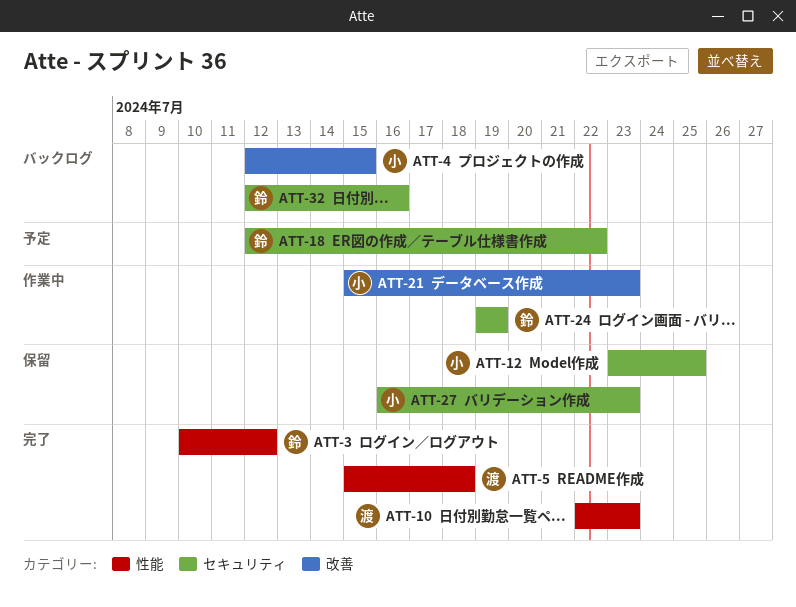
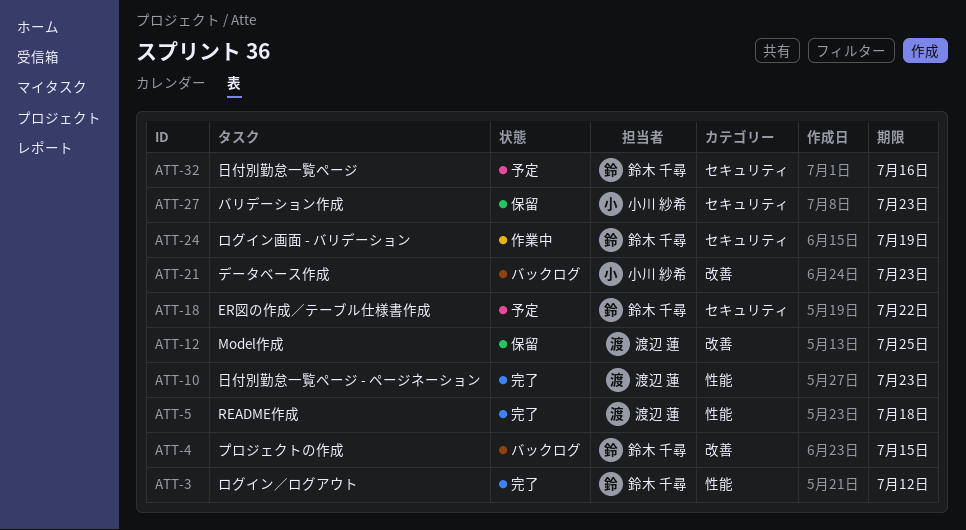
ATT-4, owner: 小川 紗希 -> 鈴木 千尋
ATT-12, owner: 小川 紗希 -> 渡辺 蓮
ATT-12, label: セキュリティ -> 改善
ATT-21, status: 作業中 -> バックログ
ATT-32, status: バックログ -> 予定

